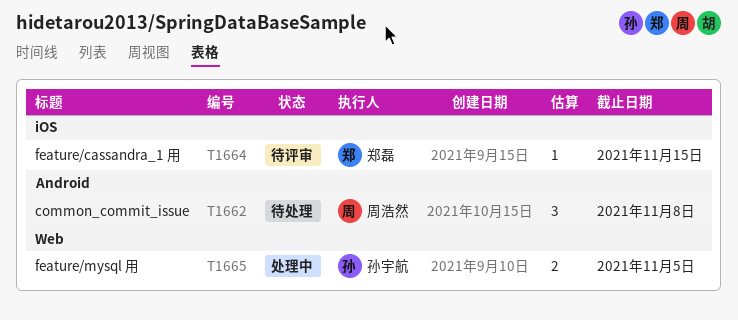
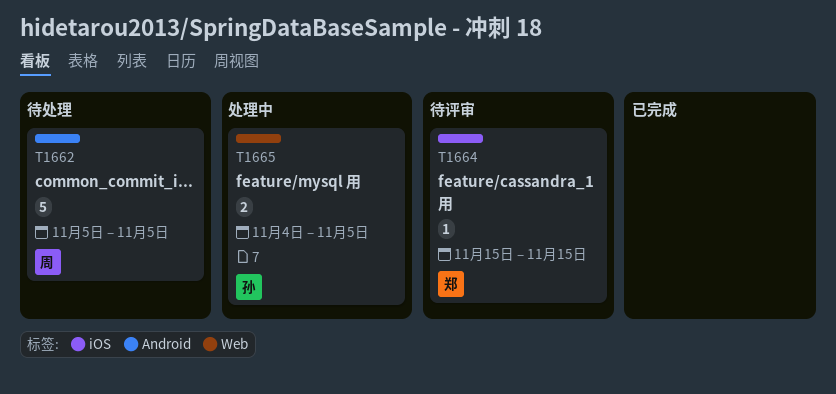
T1662, estimate: 3 -> 5
T1662, due: Nov 8 -> Nov 5

